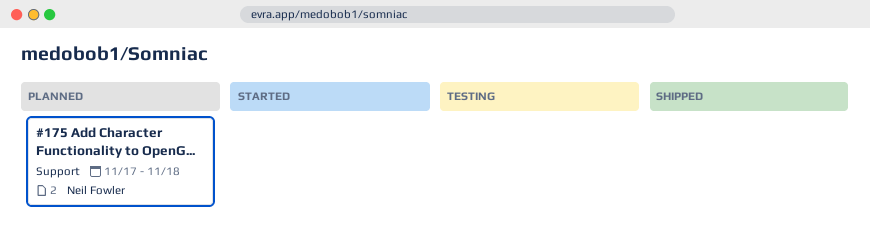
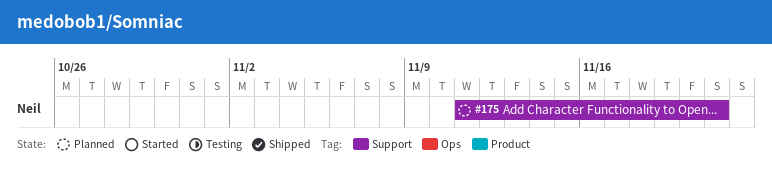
#175, start: Nov 17 -> Nov 11
#175, due: Nov 18 -> Nov 21

